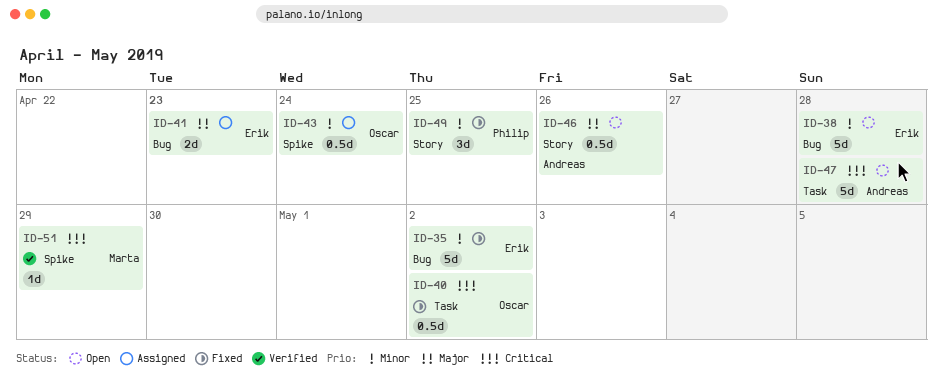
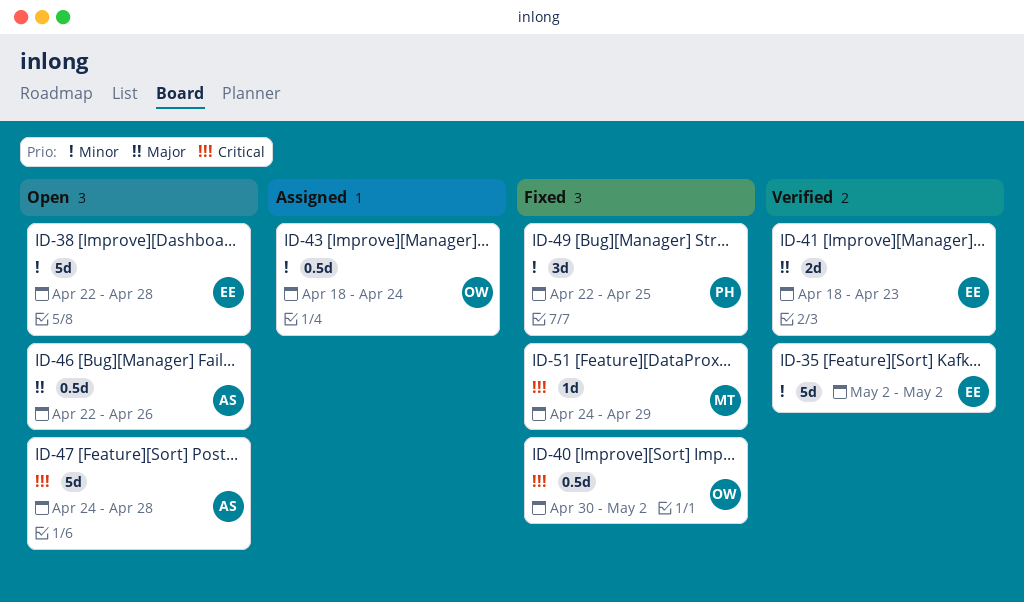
ID-35, status: Fixed -> Verified
ID-41, status: Assigned -> Verified
ID-51, status: Verified -> Fixed

